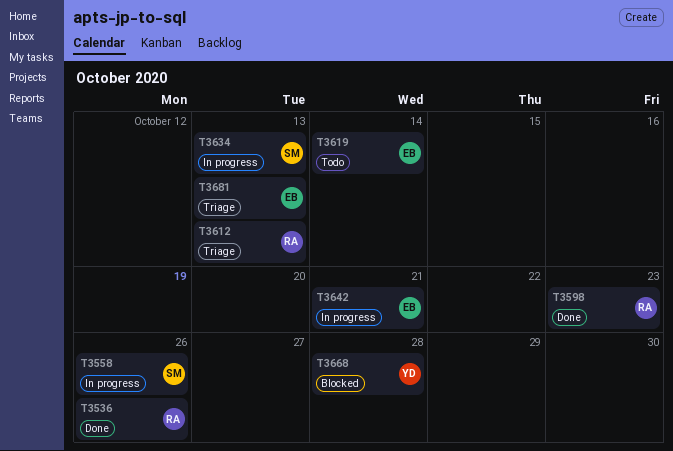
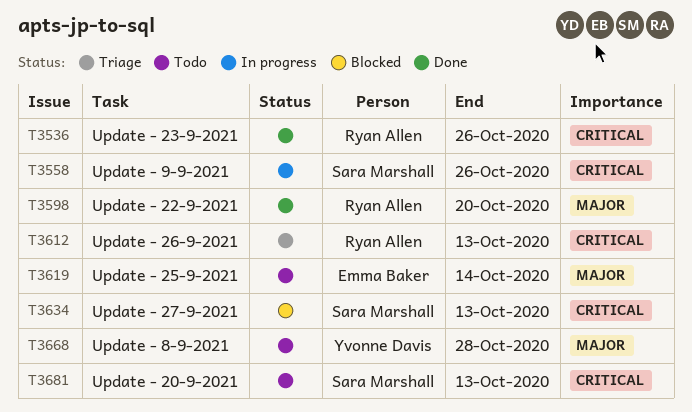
T3598, due: Oct 23 -> Oct 20
T3634, status: In progress -> Blocked
T3642: present -> none
T3668, status: Blocked -> Todo
T3681, status: Triage -> Todo
T3681, owner: Emma Baker -> Sara Marshall

